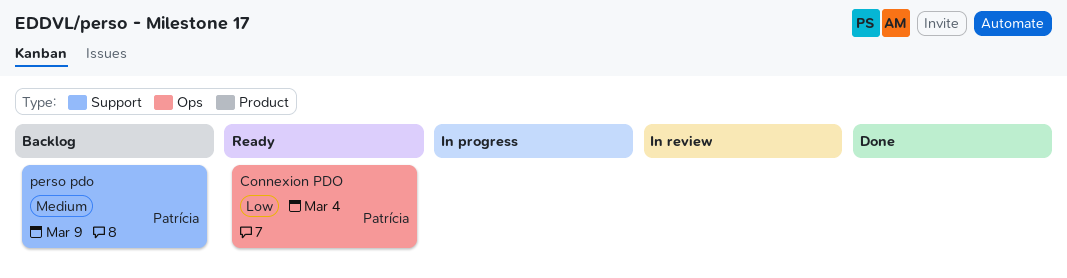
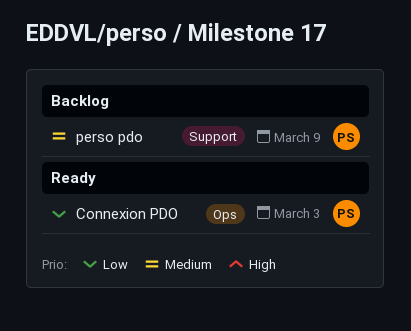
Connexion PDO, due: Mar 4 -> Mar 3

